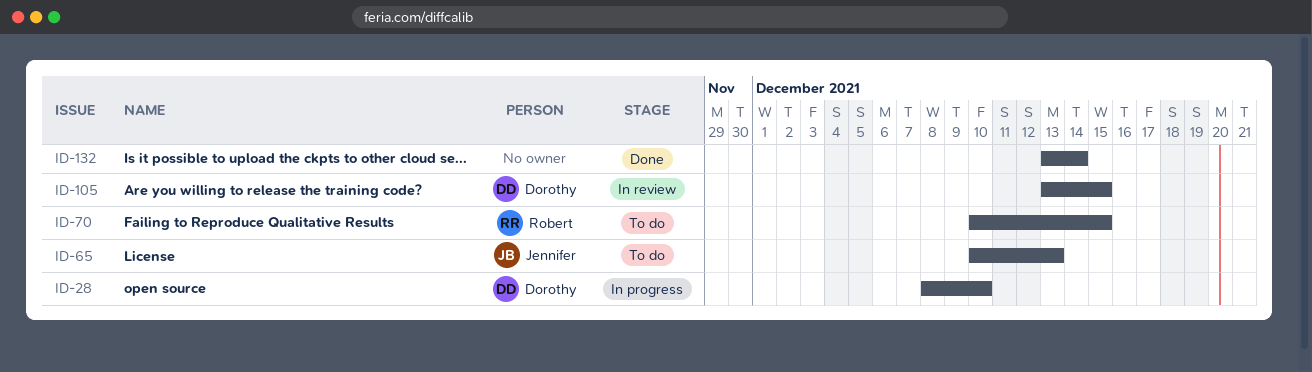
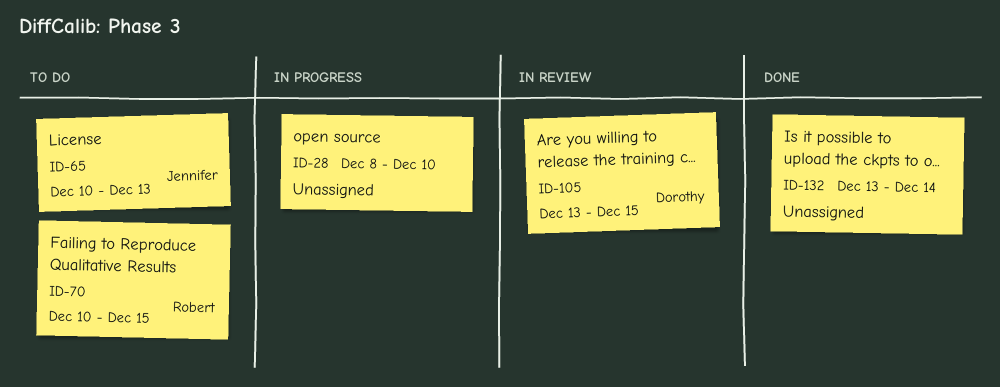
ID-28, owner: Dorothy -> none

